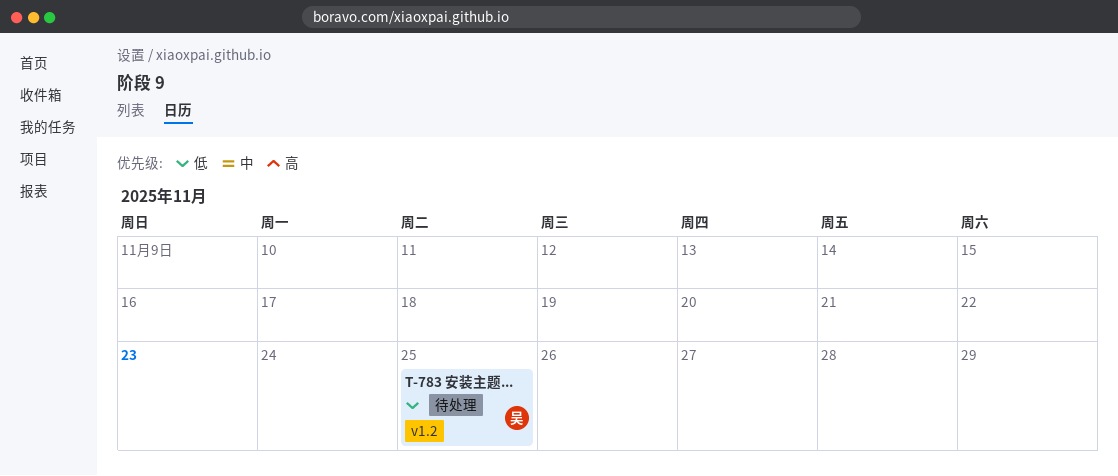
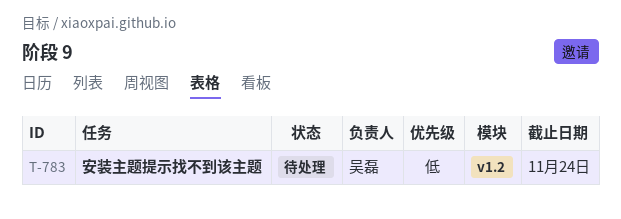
T-783, due: Nov 25 -> Nov 24

